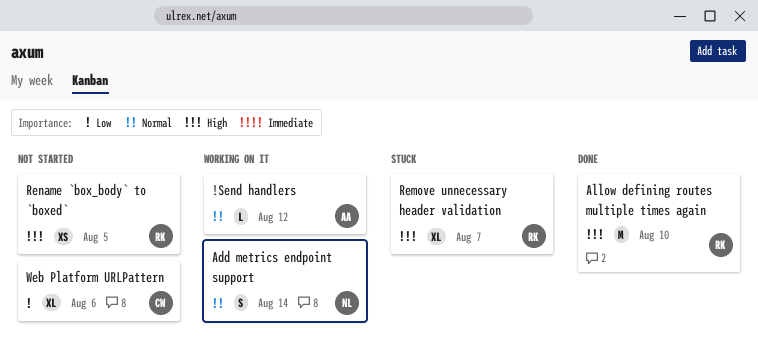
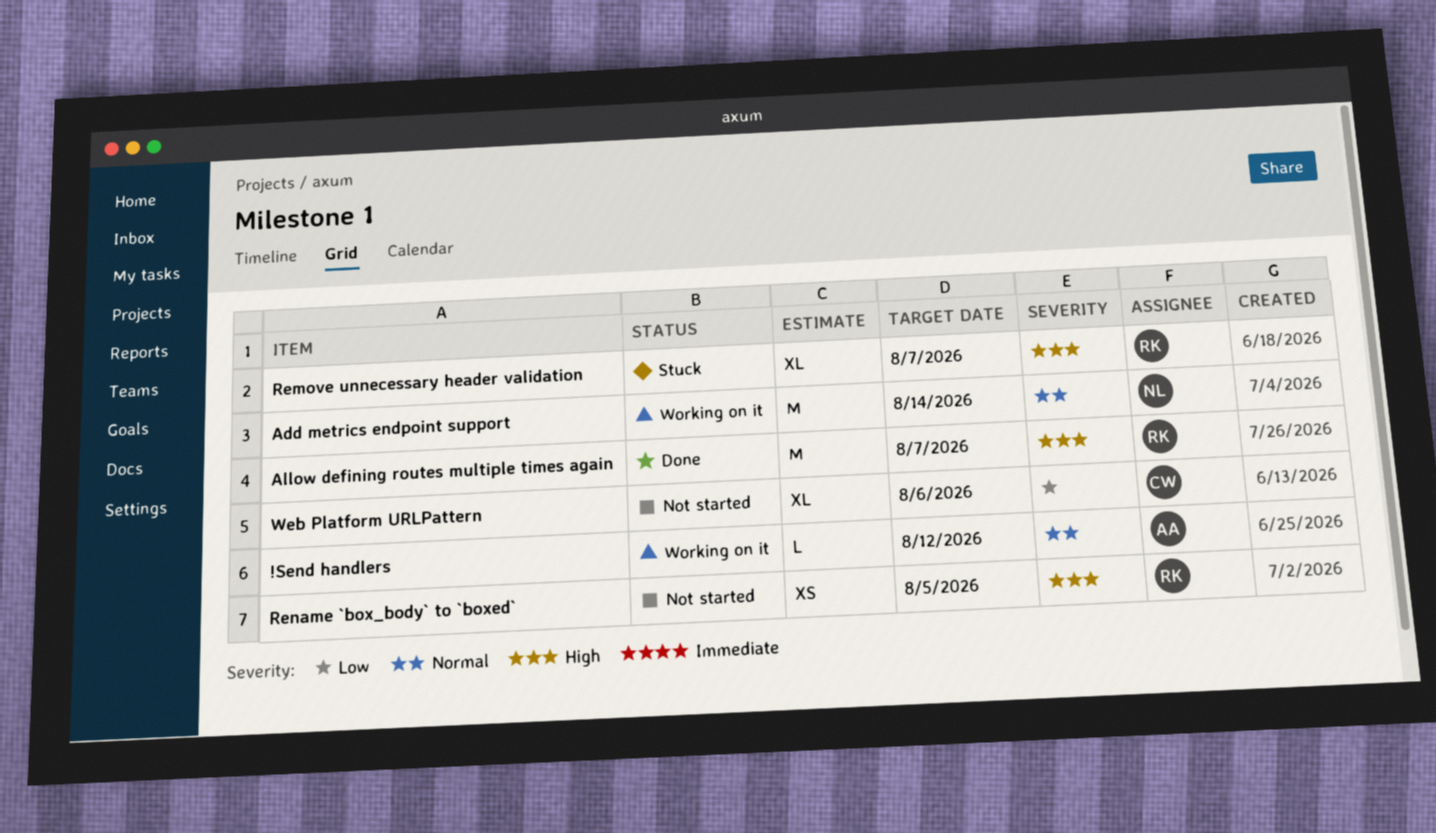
Add metrics endpoint support, estimate: S -> M
Allow defining routes multiple times again, due: Aug 10 -> Aug 7

